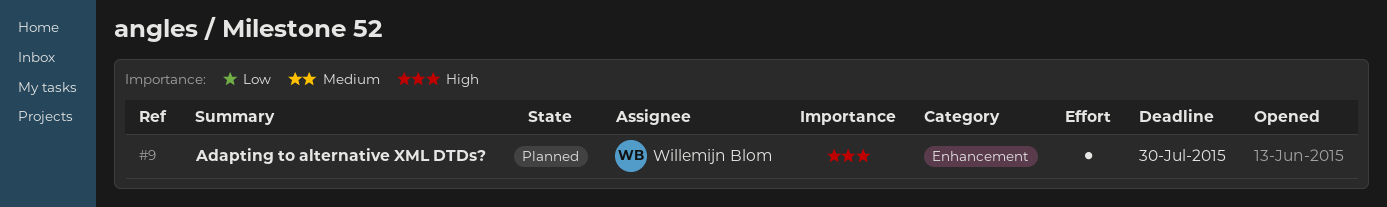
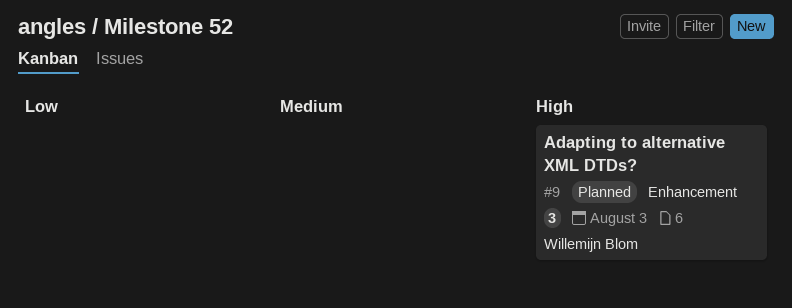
#9, estimate: 1 -> 3
#9, due: Jul 30 -> Aug 3

